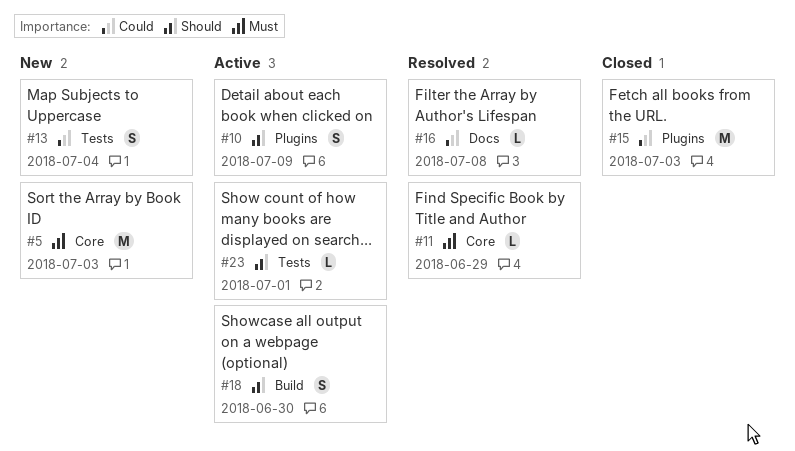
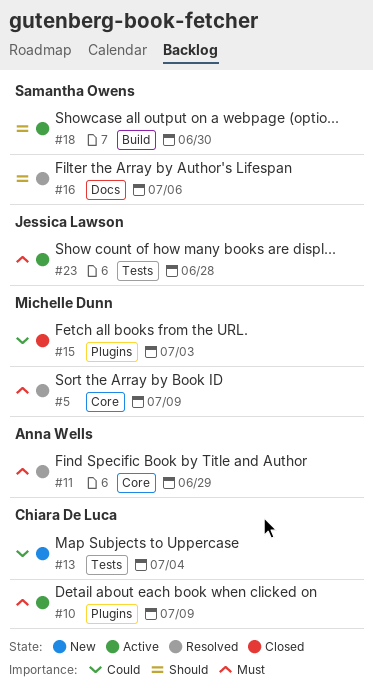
#5, status: New -> Resolved
#5, due: Jul 3 -> Jul 9
#10, priority: Should -> Must
#16, priority: Could -> Should
#16, due: Jul 8 -> Jul 6
#23, priority: Should -> Must
#23, due: Jul 1 -> Jun 28

